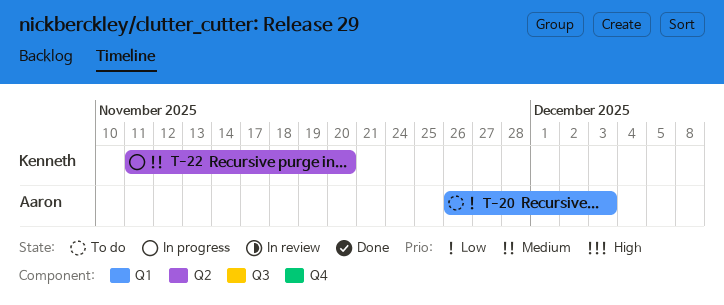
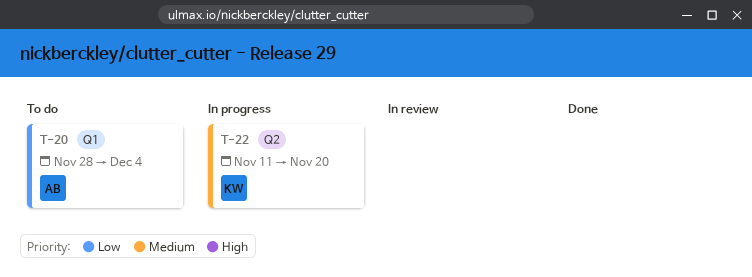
T-20, start: Nov 26 -> Nov 28
T-20, due: Dec 3 -> Dec 4

